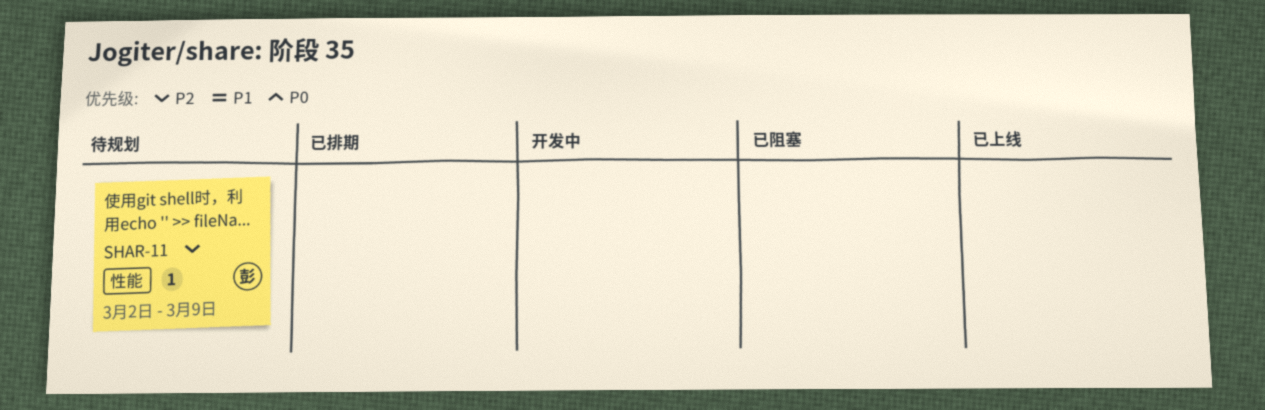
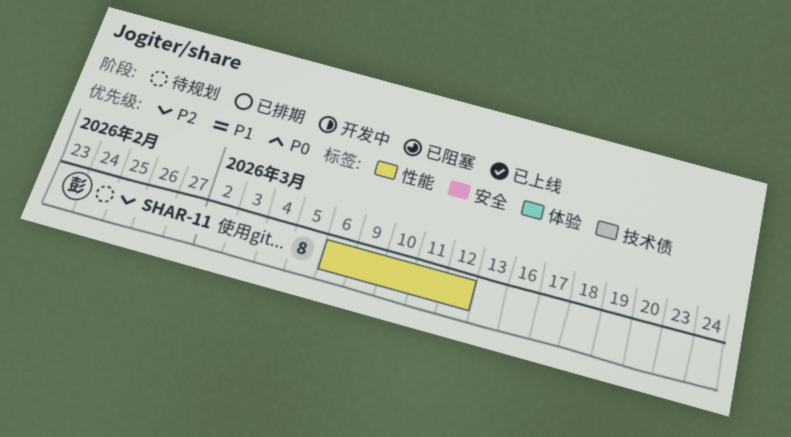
SHAR-11, estimate: 1 -> 8
SHAR-11, start: Mar 2 -> Mar 6
SHAR-11, due: Mar 9 -> Mar 12

